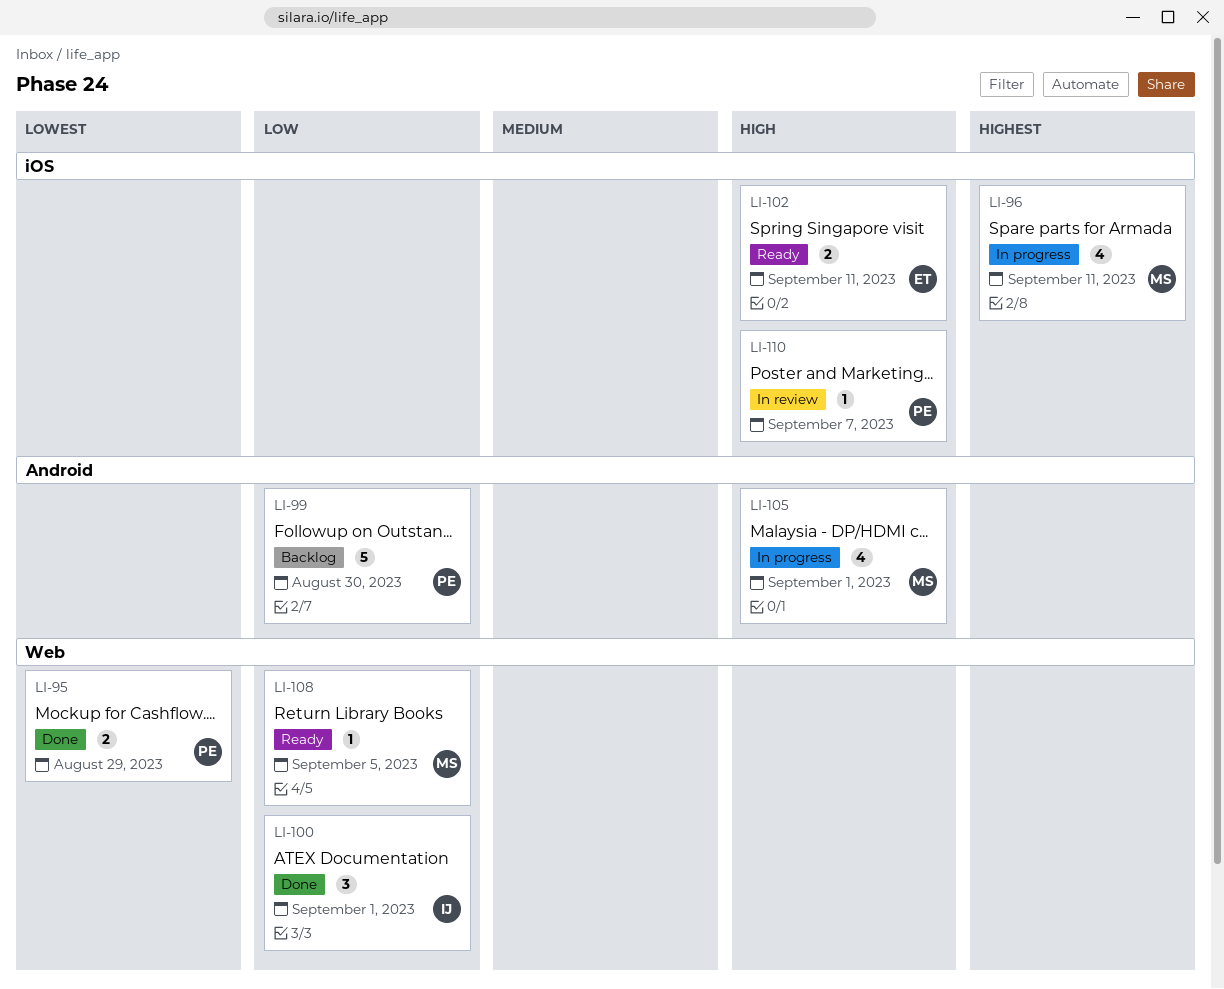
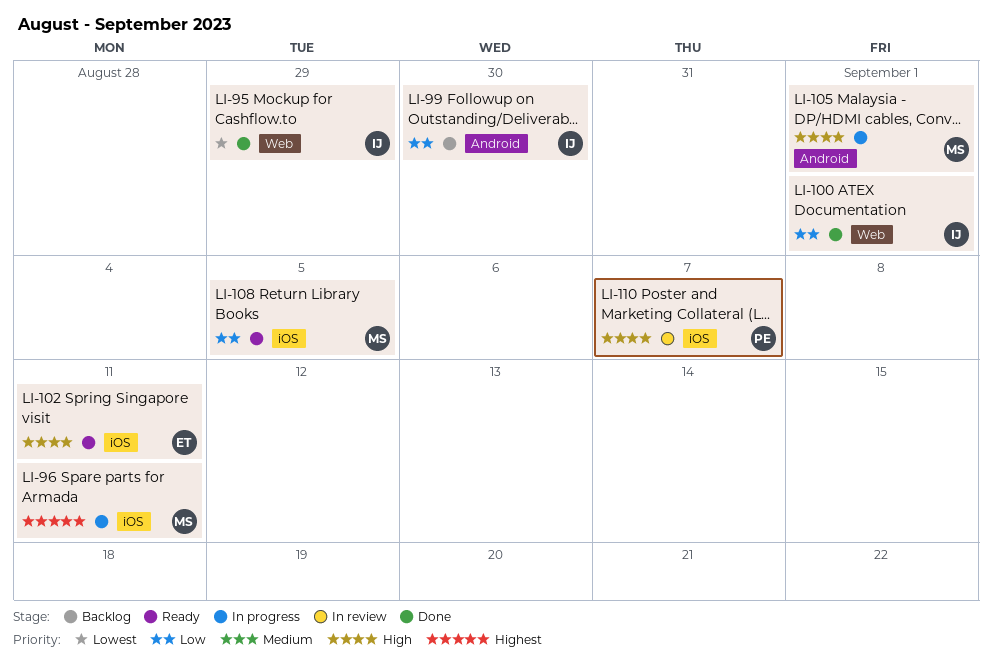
LI-95, owner: PE -> IJ
LI-99, owner: PE -> IJ
LI-108, label: Web -> iOS

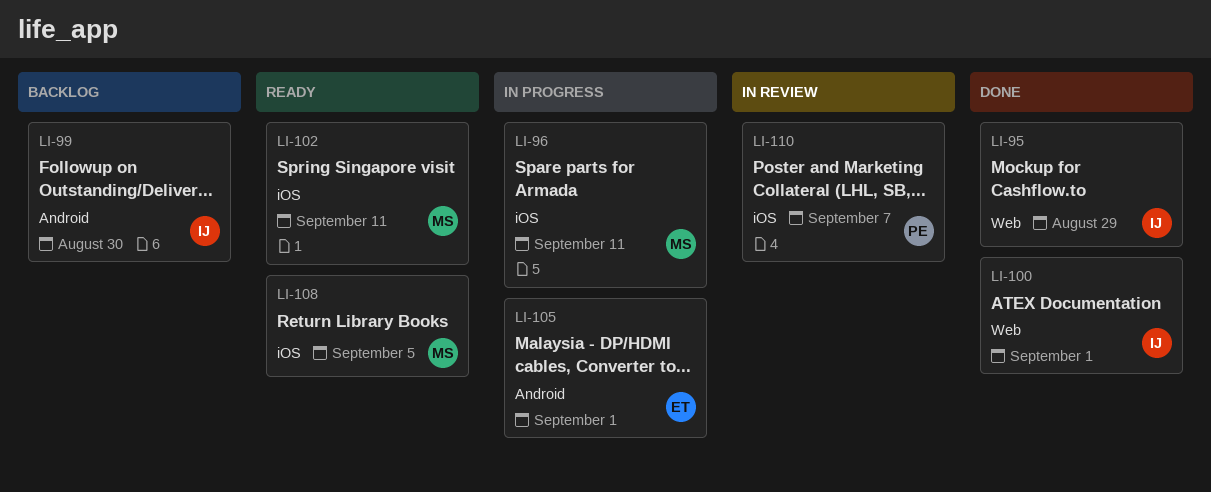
LI-102, owner: ET -> MS
LI-105, owner: MS -> ET

